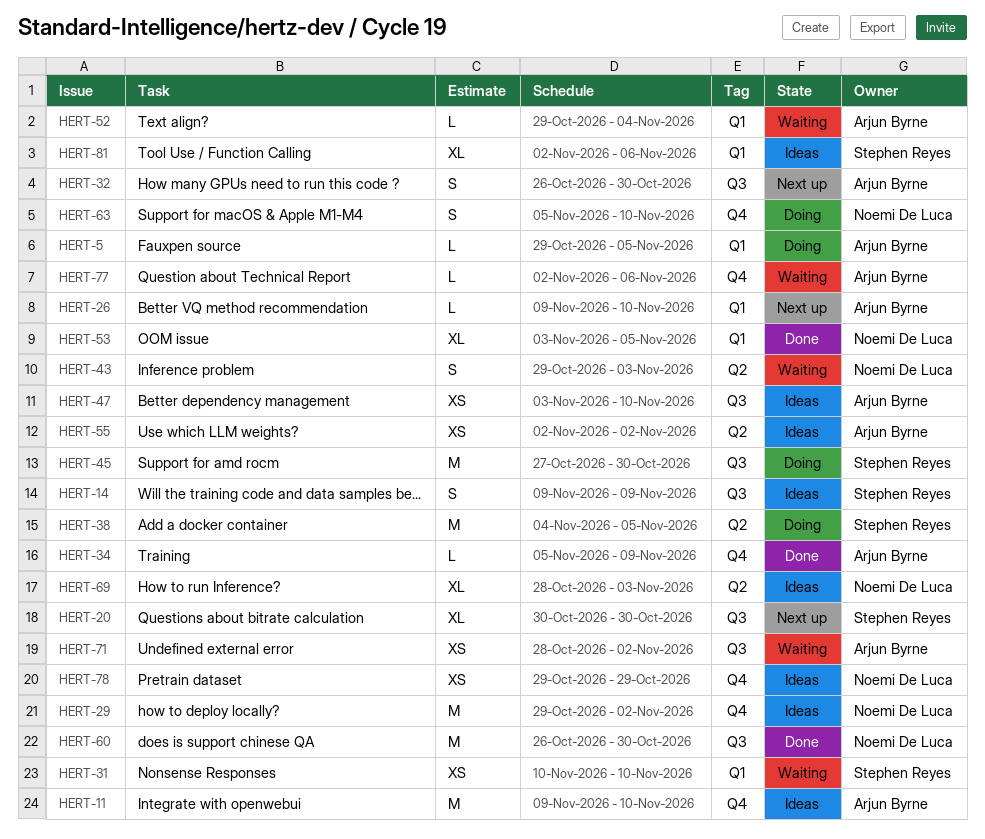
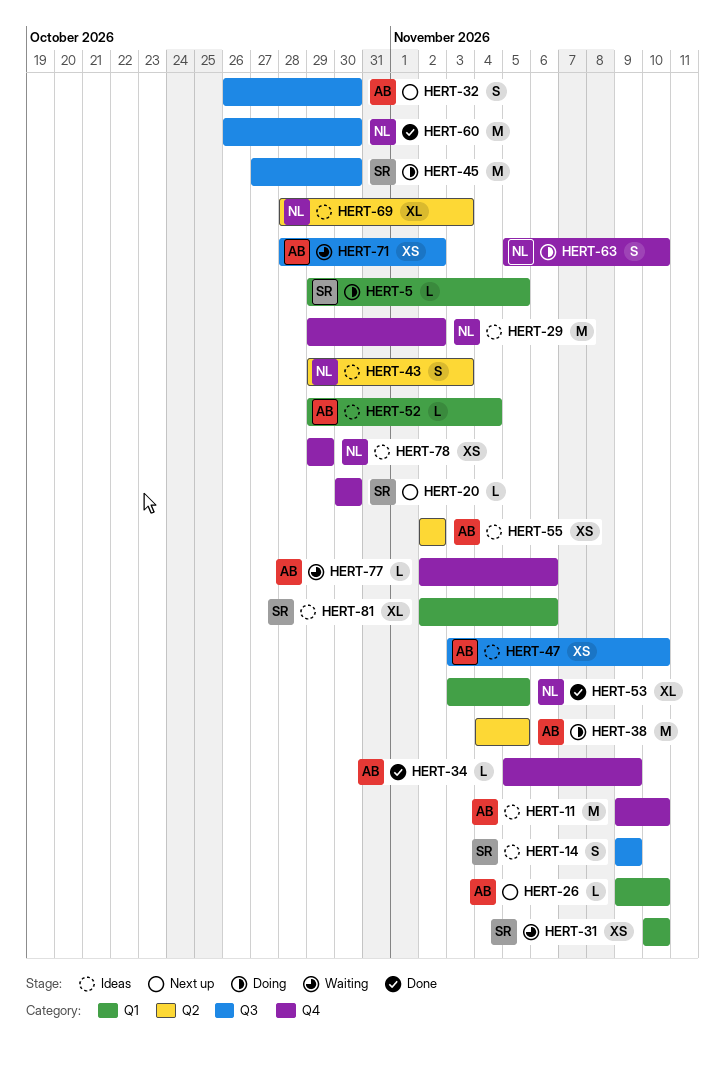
HERT-5, owner: Arjun Byrne -> Stephen Reyes
HERT-20, label: Q3 -> Q4
HERT-20, estimate: XL -> L
HERT-38, owner: Stephen Reyes -> Arjun Byrne
HERT-43, status: Waiting -> Ideas
HERT-52, status: Waiting -> Ideas

